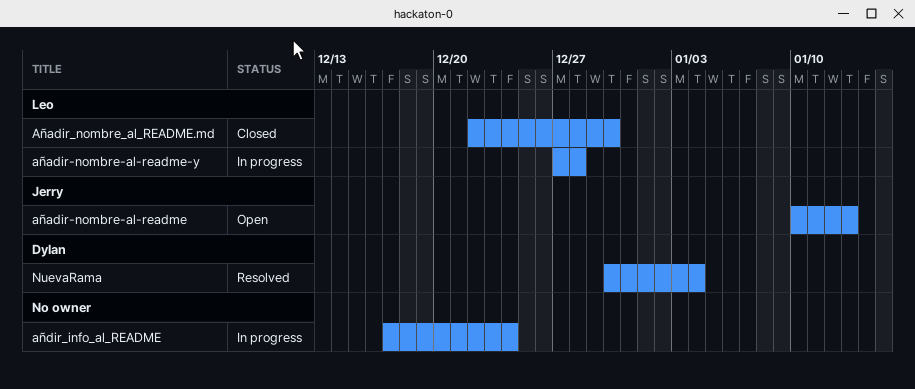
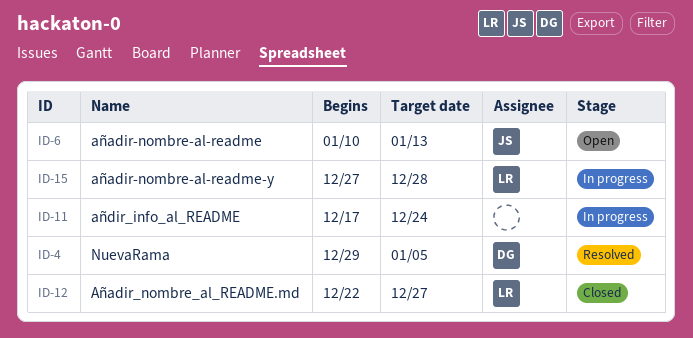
Añadir_nombre_al_README.md, due: Dec 30 -> Dec 27
NuevaRama, start: Dec 30 -> Dec 29
NuevaRama, due: Jan 4 -> Jan 5

